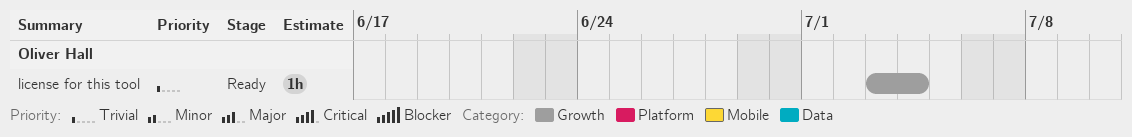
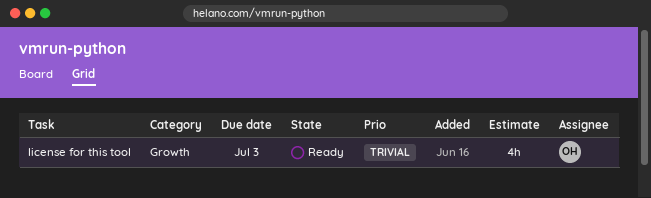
license for this tool, estimate: 1h -> 4h
license for this tool, due: Jul 4 -> Jul 3

